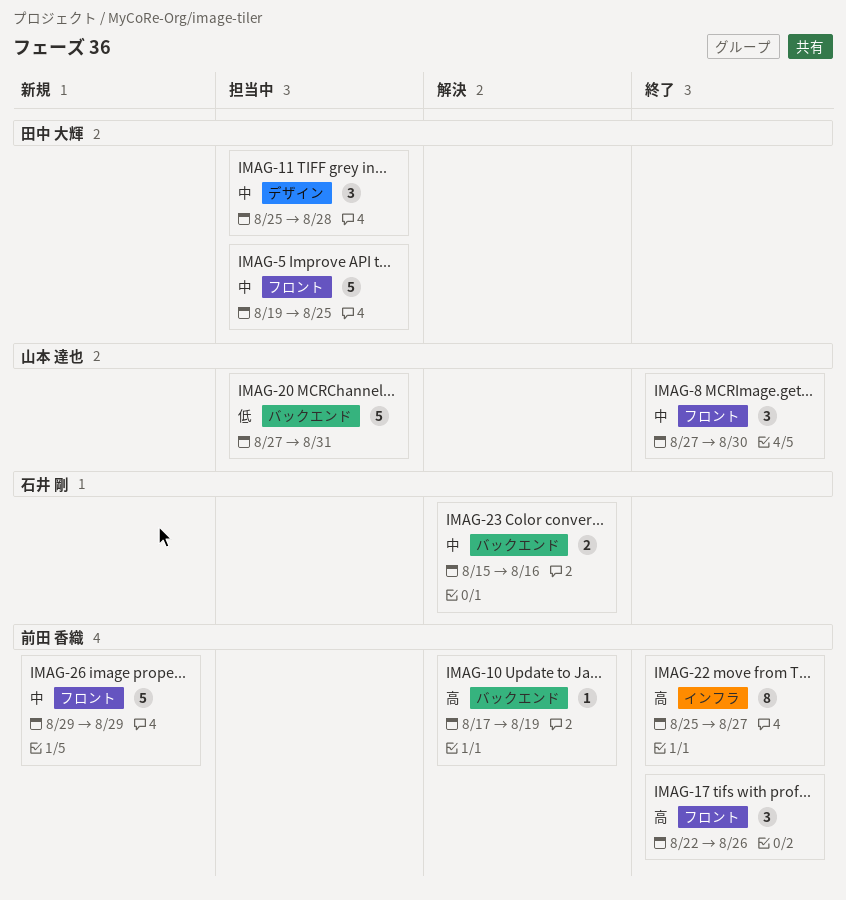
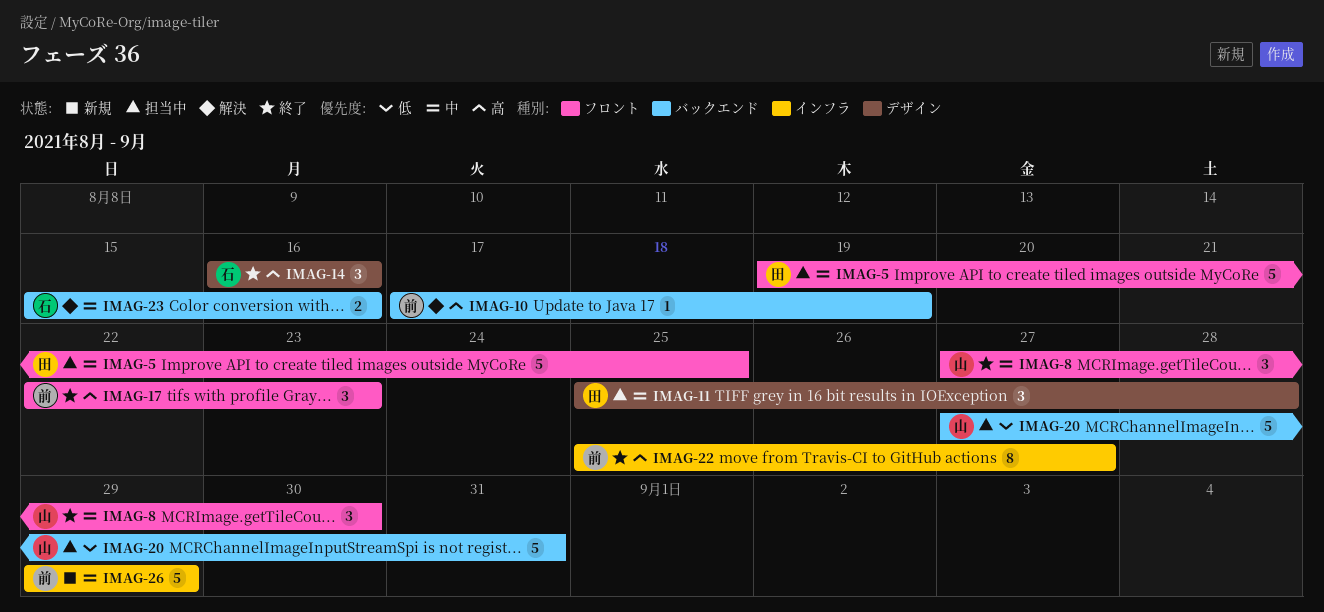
IMAG-14: none -> present
IMAG-17, due: Aug 26 -> Aug 23
IMAG-26, label: フロント -> インフラ

